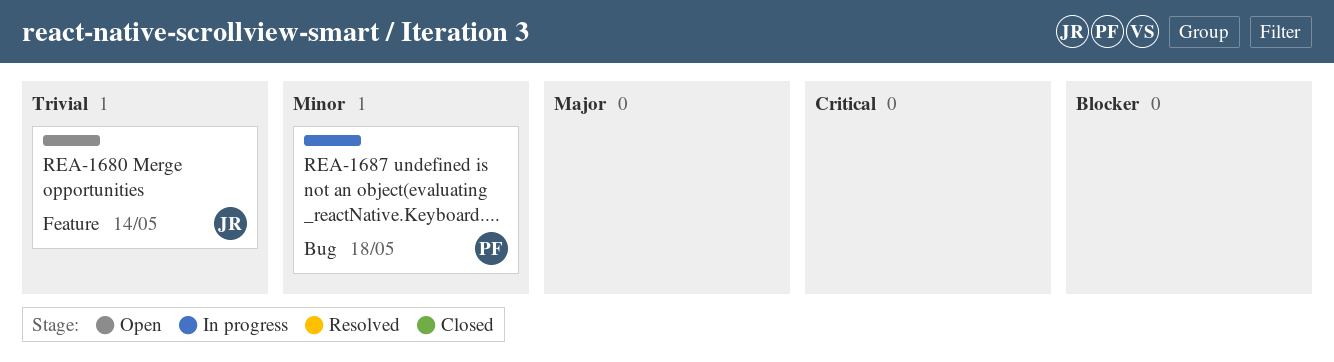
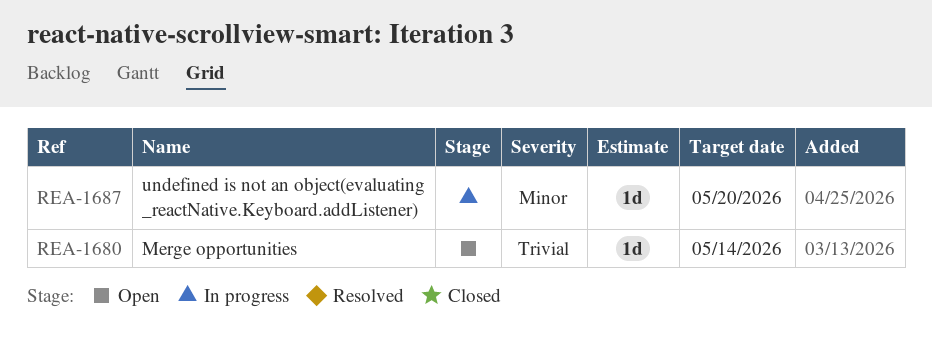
REA-1687, due: May 18 -> May 20

